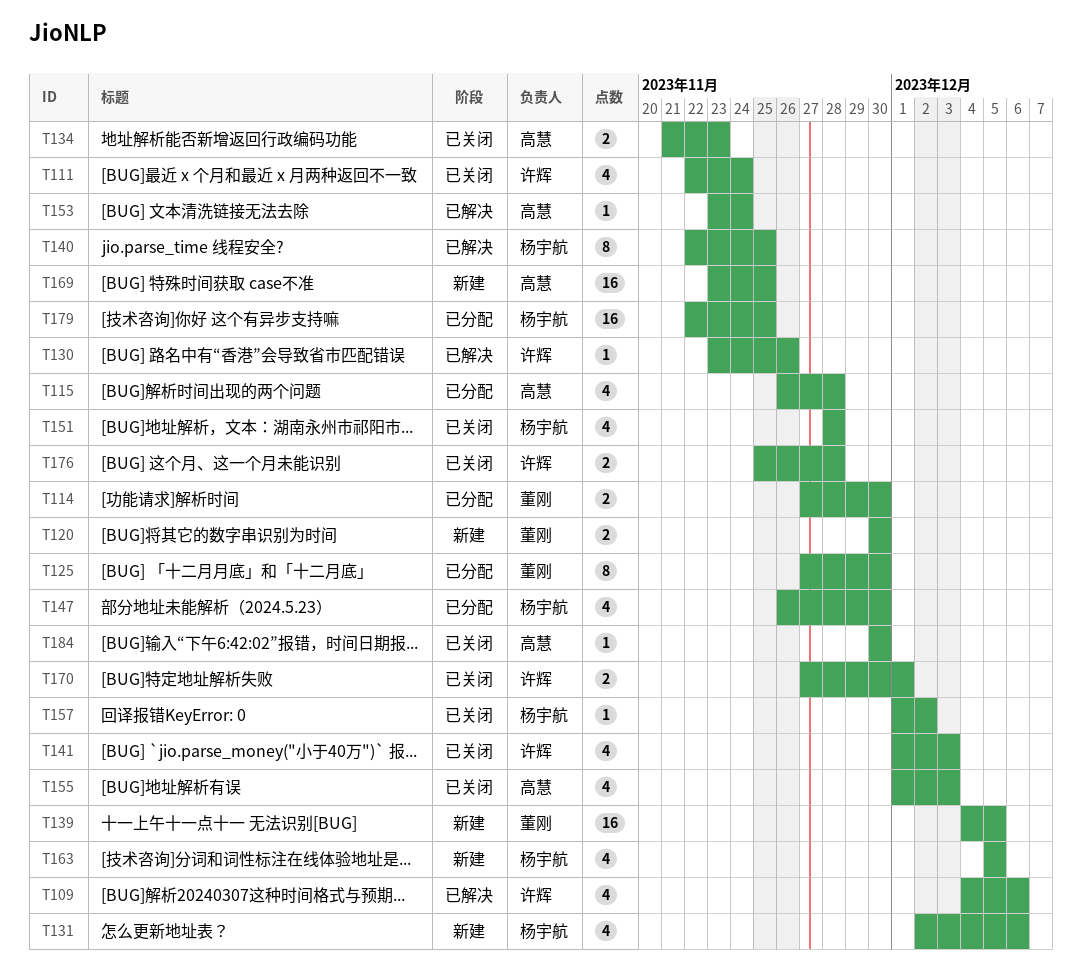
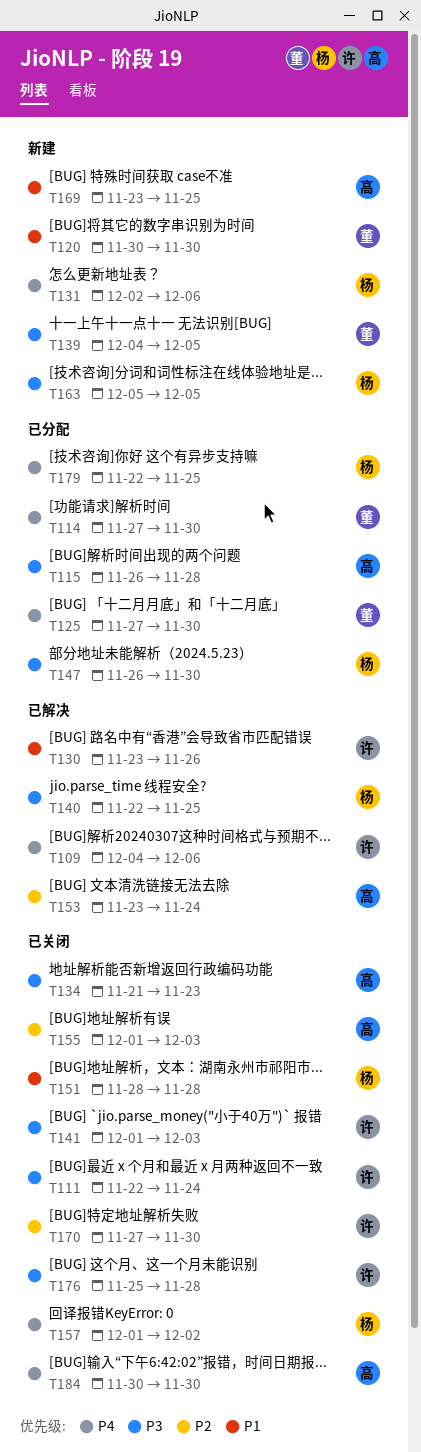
T170, due: Dec 1 -> Nov 30

